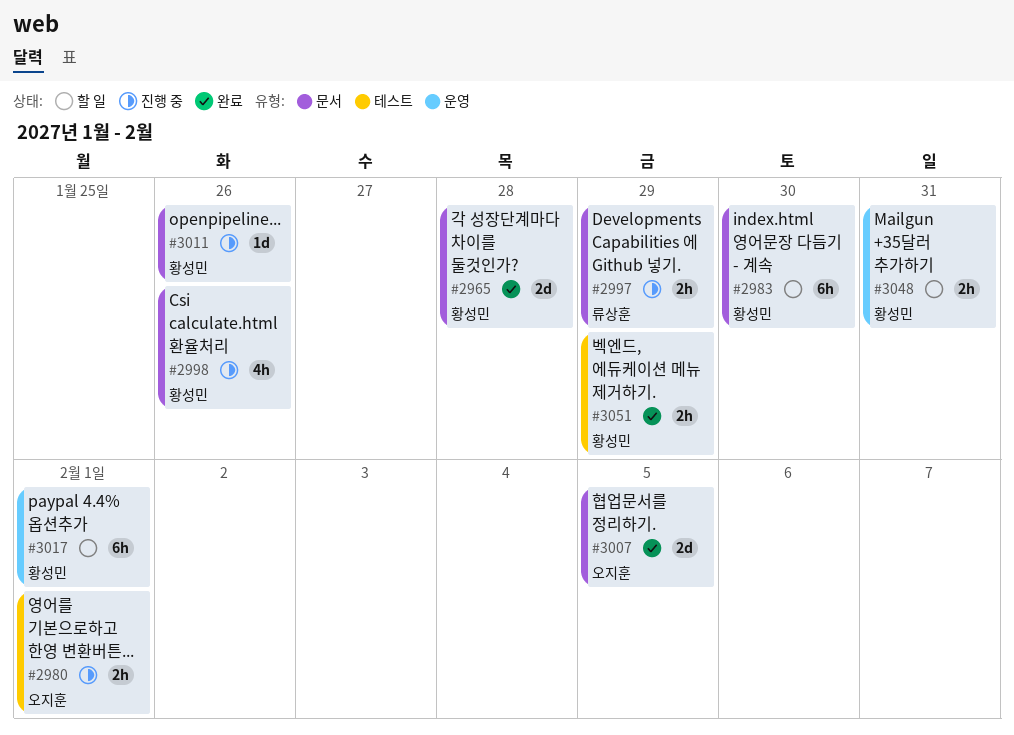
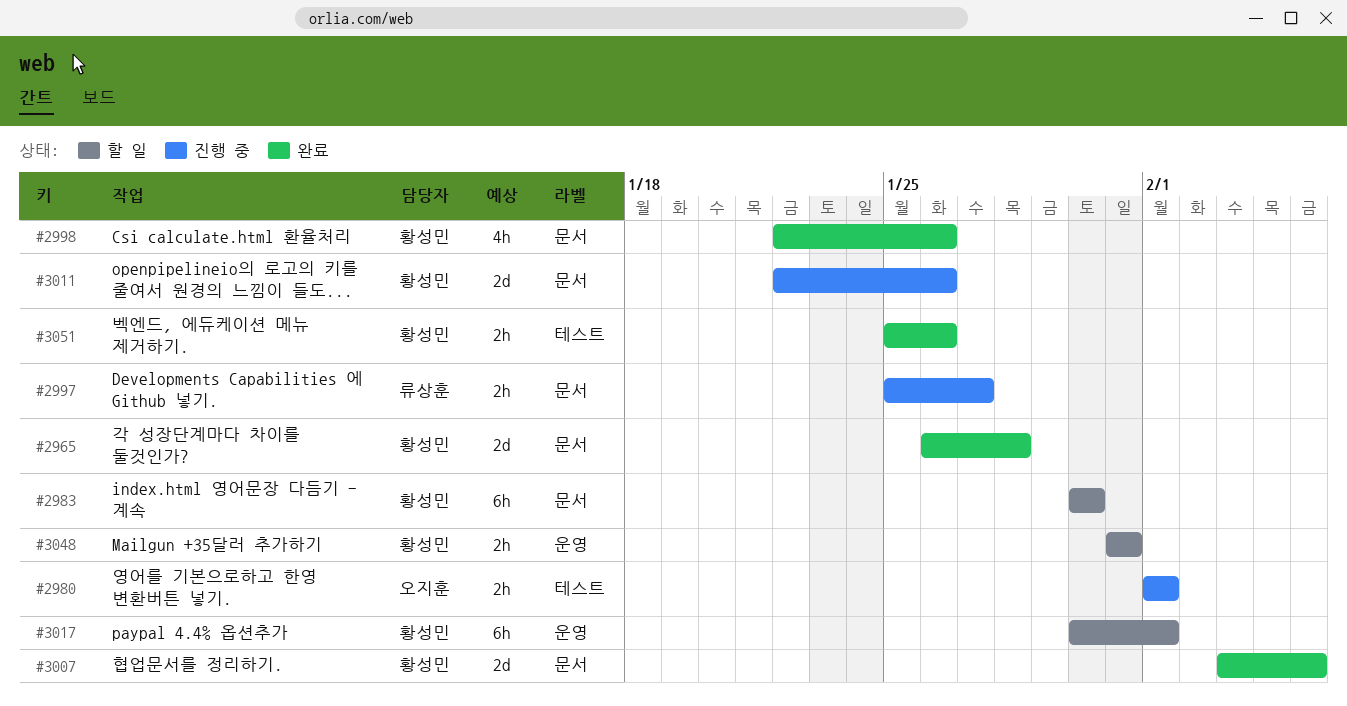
#2997, due: Jan 29 -> Jan 27
#2998, status: 진행 중 -> 완료
#3007, owner: 오지훈 -> 황성민
#3011, estimate: 1d -> 2d
#3051, due: Jan 29 -> Jan 26

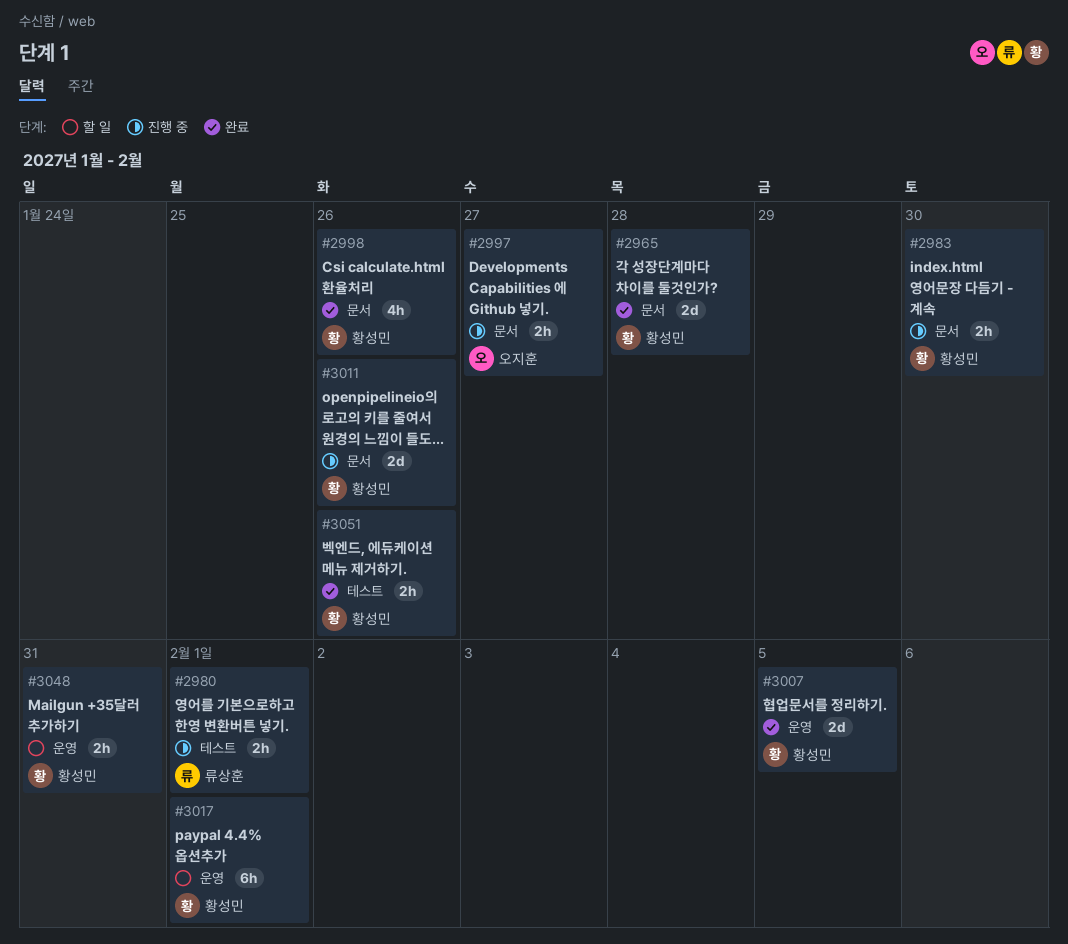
#2980, owner: 오지훈 -> 류상훈
#2983, status: 할 일 -> 진행 중
#2983, estimate: 6h -> 2h
#2997, owner: 류상훈 -> 오지훈
#3007, label: 문서 -> 운영

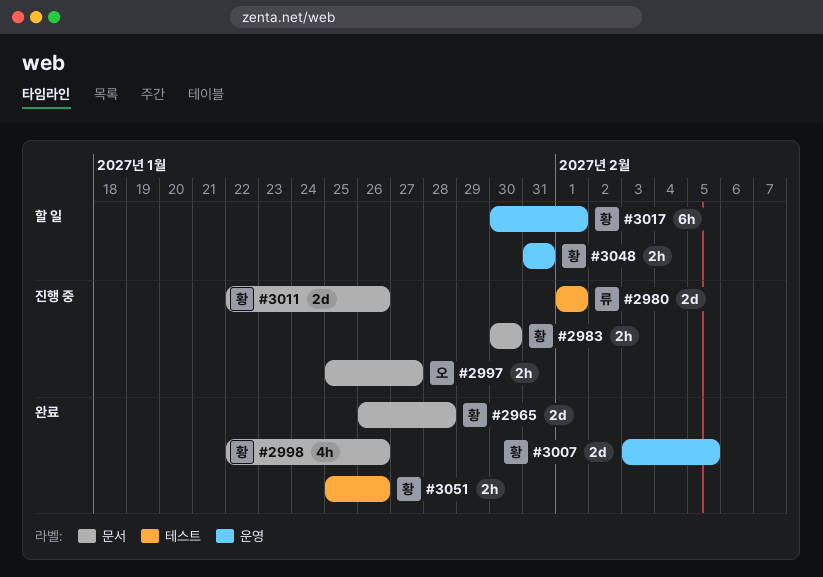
#2980, estimate: 2h -> 2d

